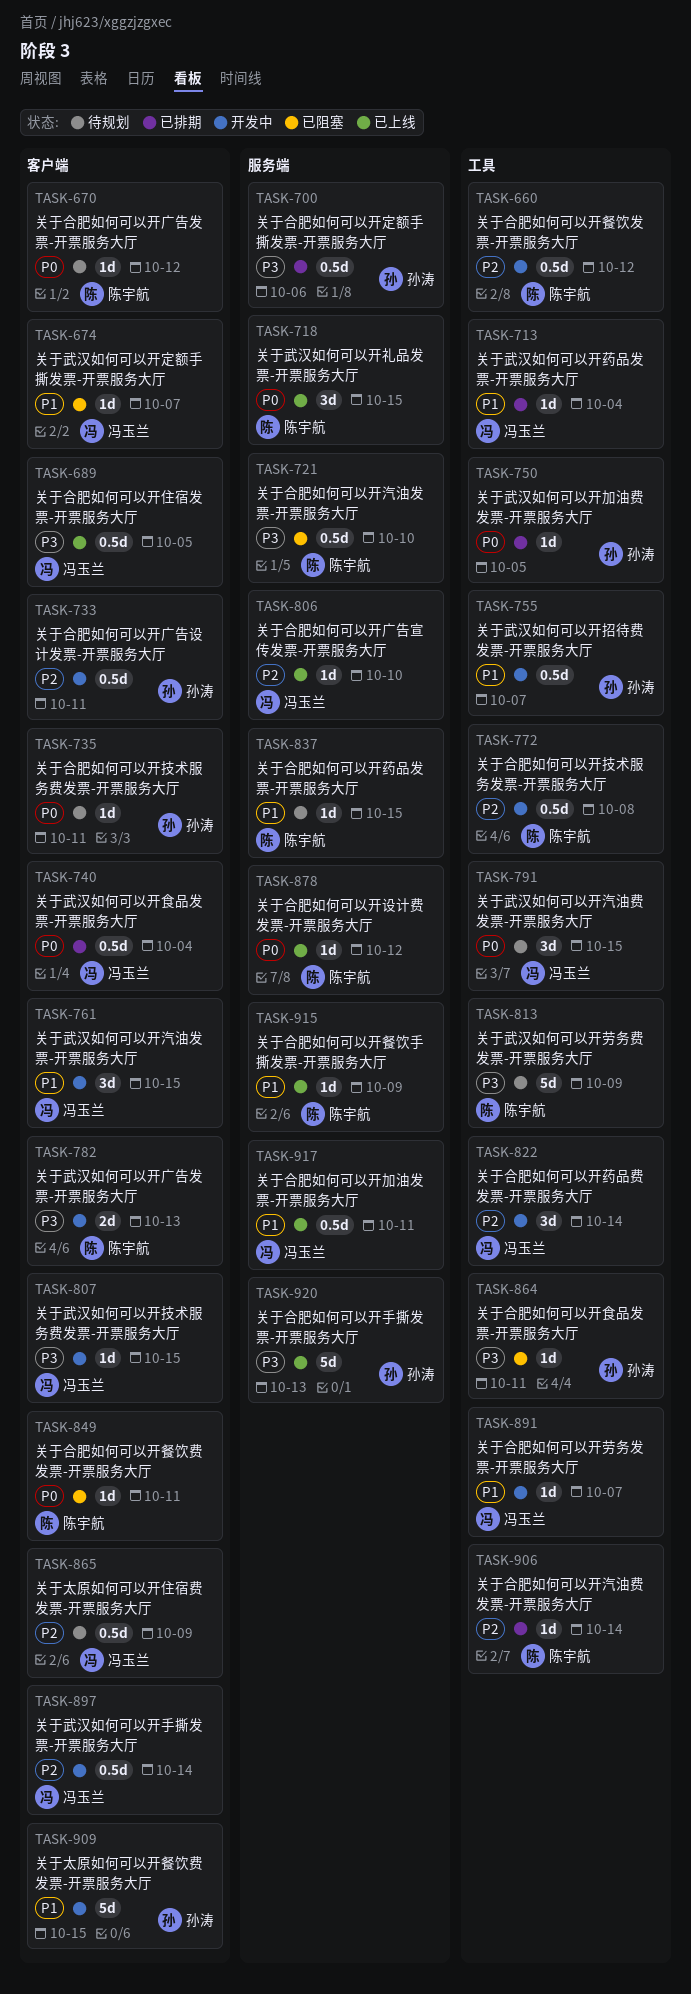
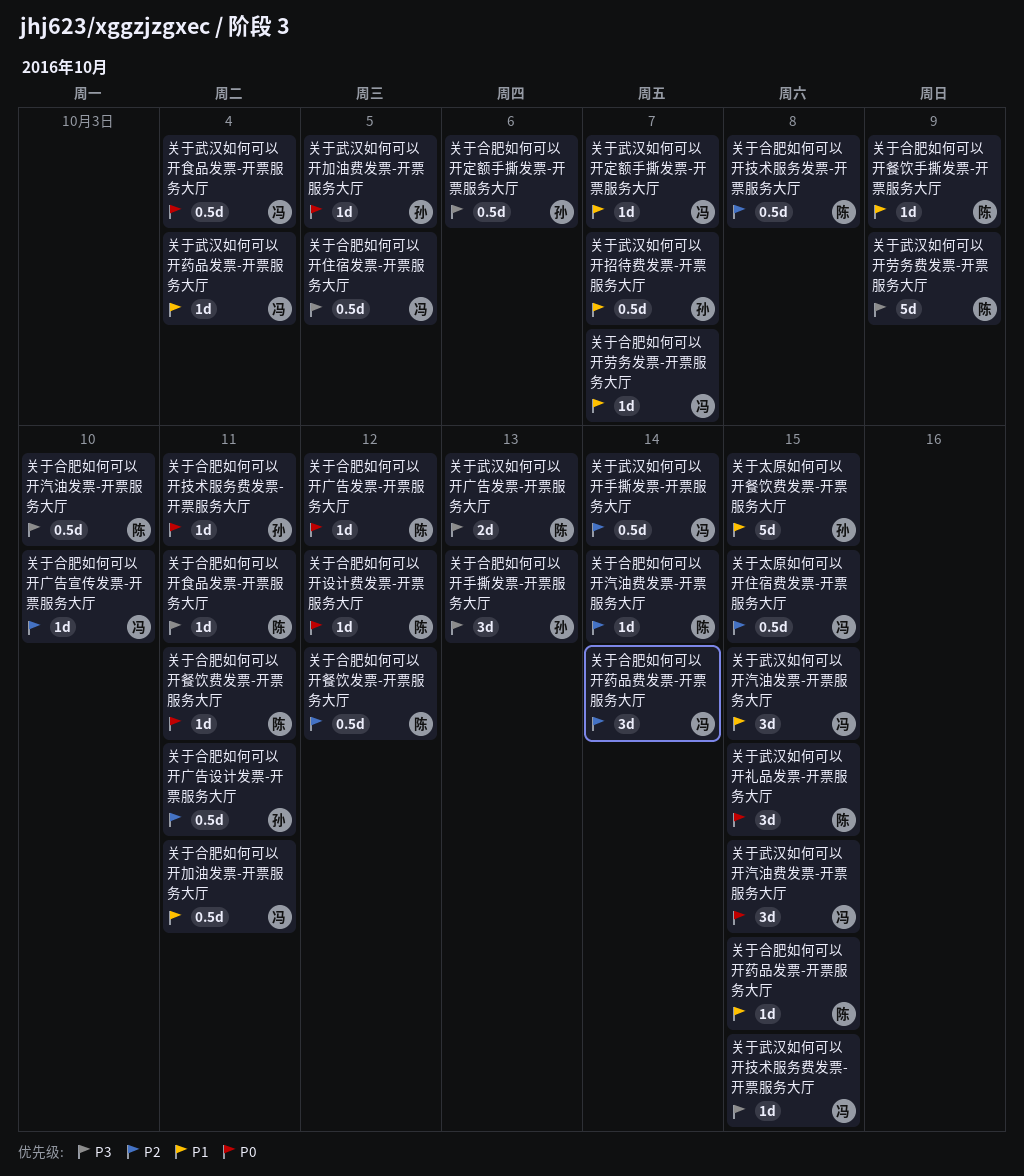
关于合肥如何可以开手撕发票-开票服务大厅, estimate: 5d -> 3d
关于合肥如何可以开食品发票-开票服务大厅, owner: 孙涛 -> 陈宇航
关于太原如何可以开住宿费发票-开票服务大厅, due: Oct 9 -> Oct 15

